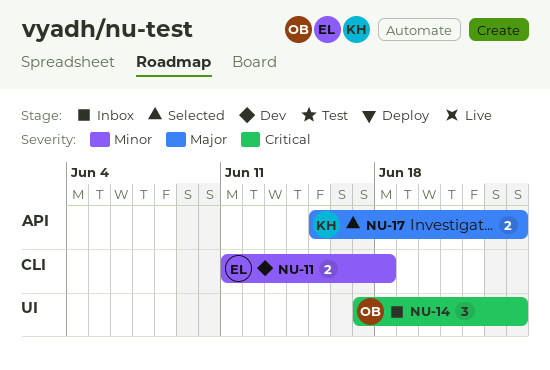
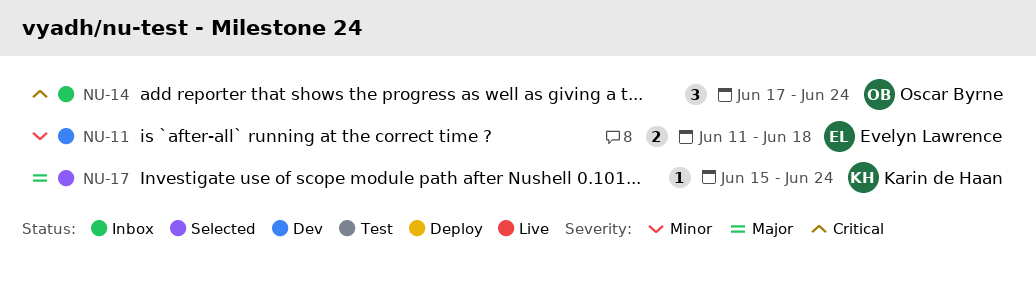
NU-17, estimate: 2 -> 1

